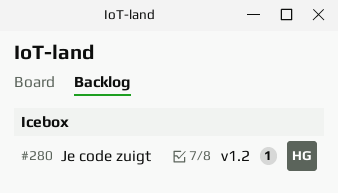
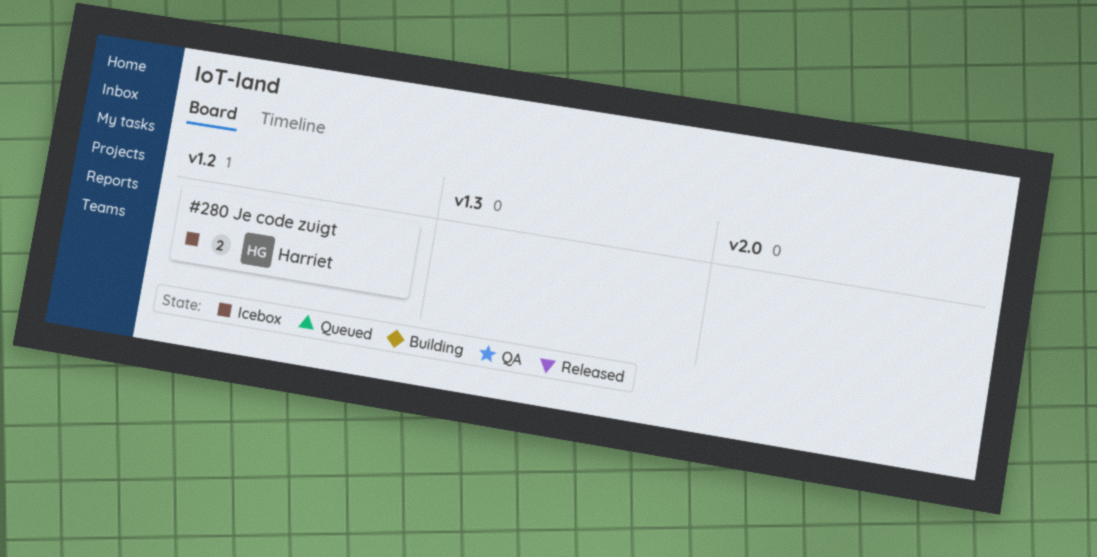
#280, estimate: 1 -> 2

